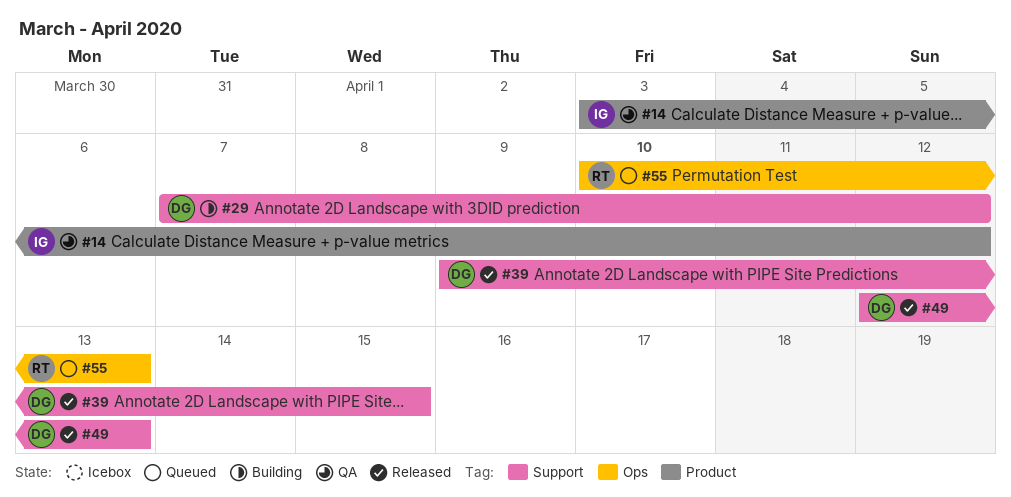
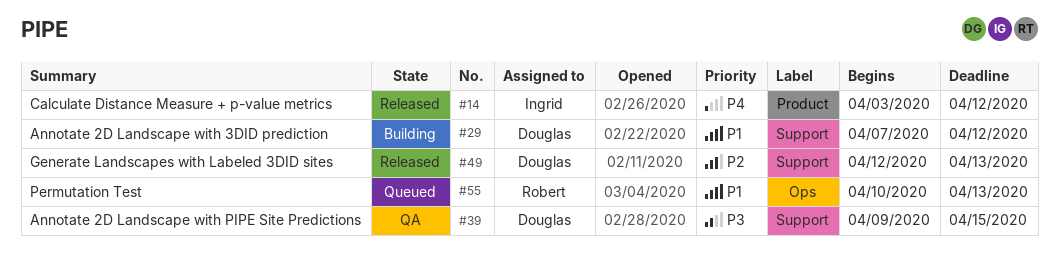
#14, status: QA -> Released
#39, status: Released -> QA

